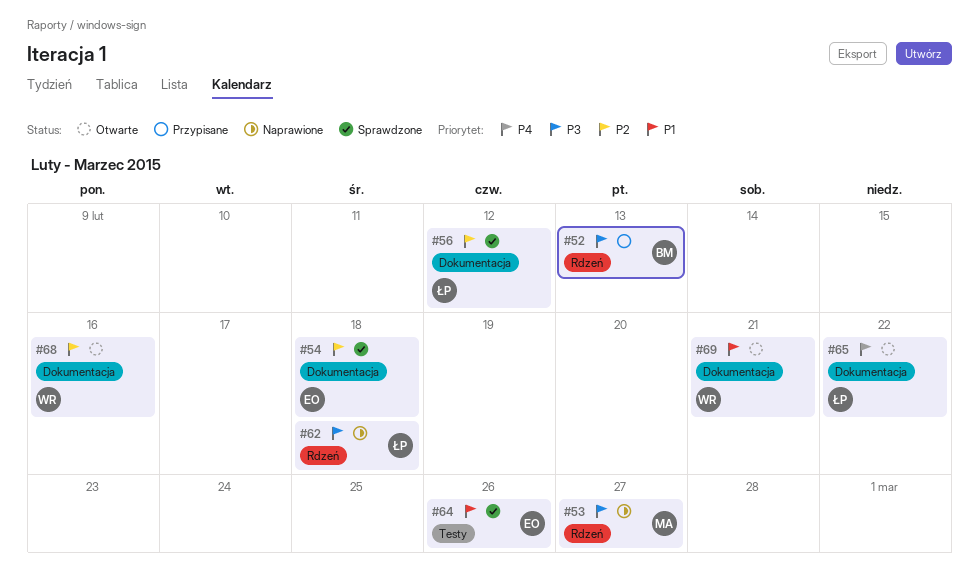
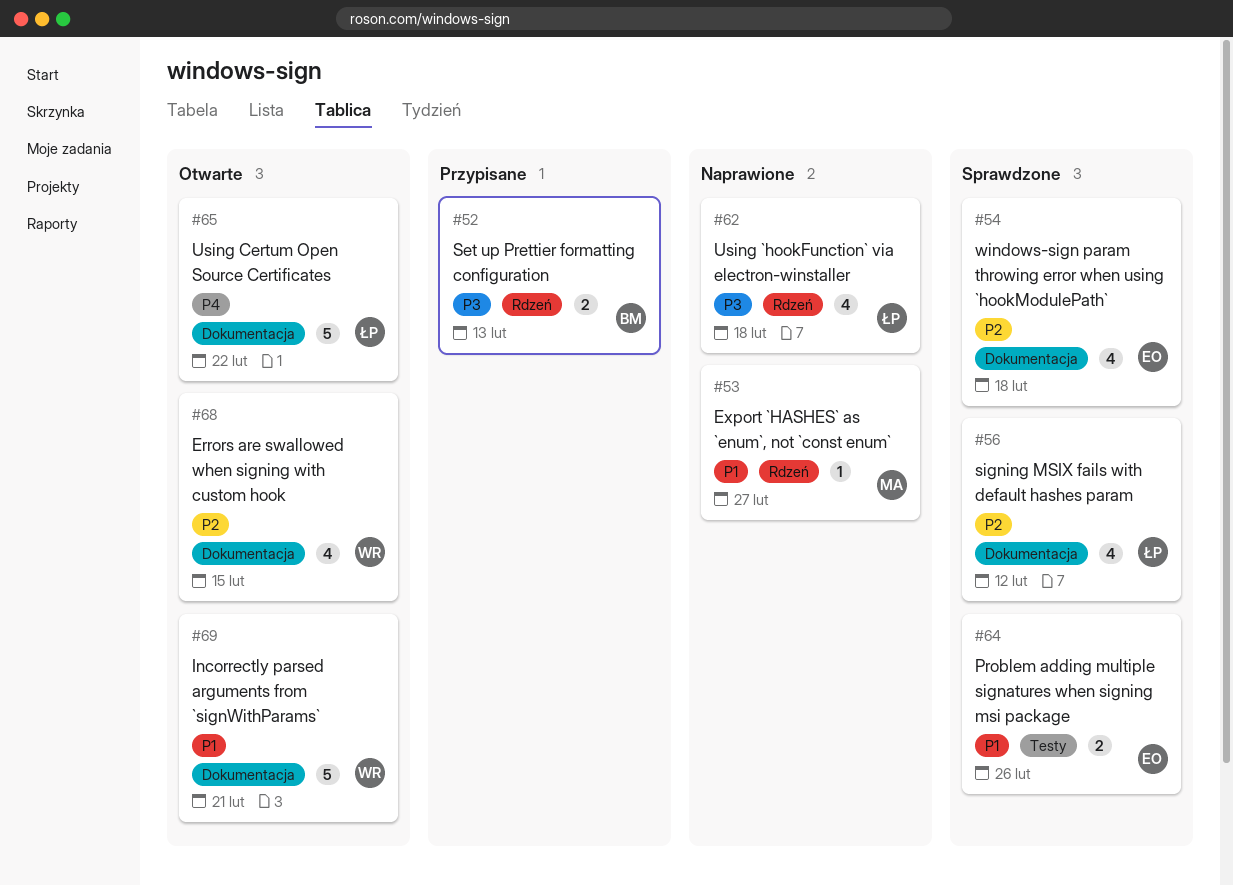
#53, priority: P3 -> P1
#68, due: Feb 16 -> Feb 15

